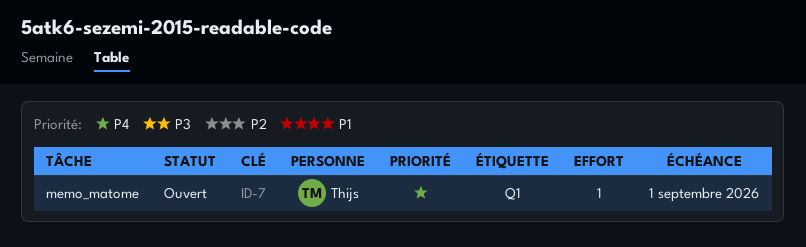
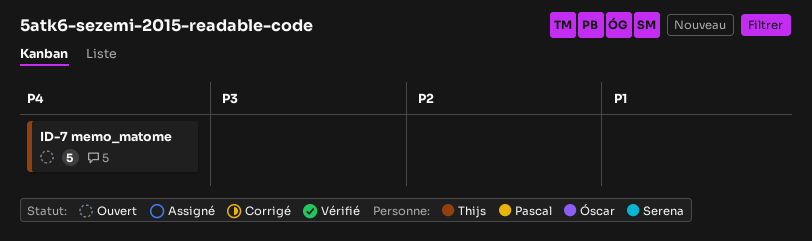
ID-7, estimate: 1 -> 5

